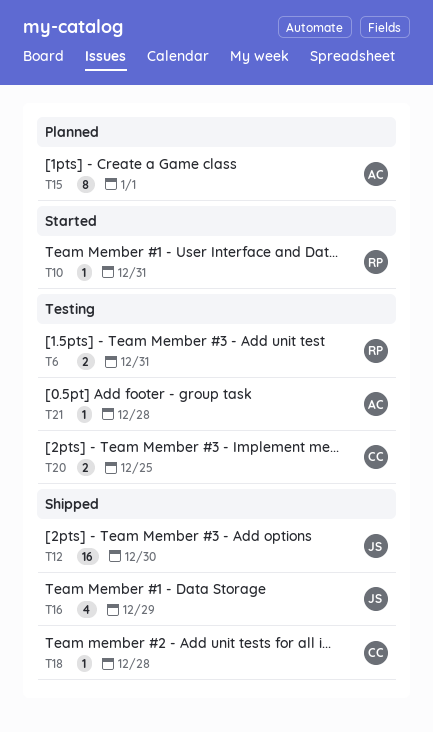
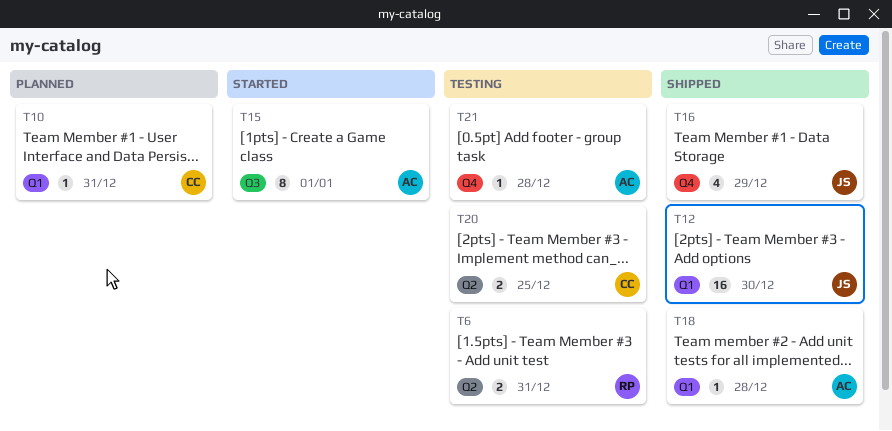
T10, status: Started -> Planned
T10, owner: RP -> CC
T15, status: Planned -> Started
T18, owner: CC -> AC

